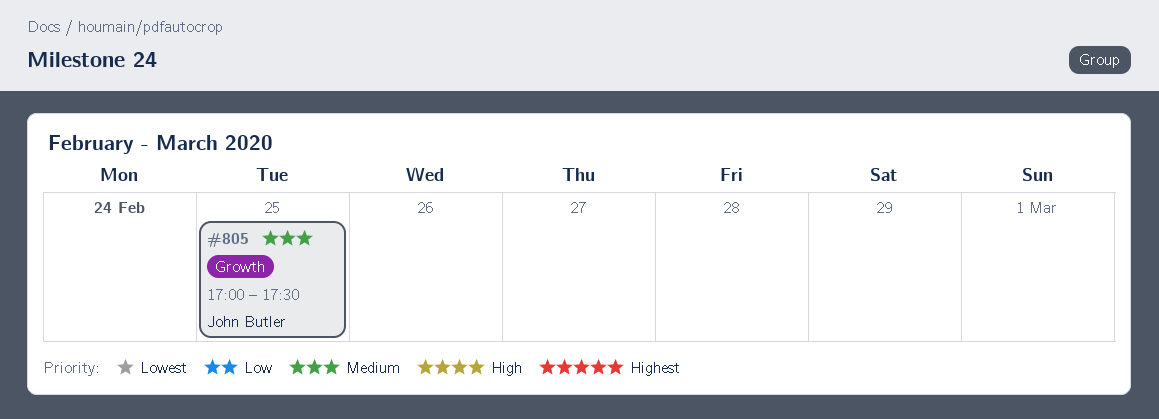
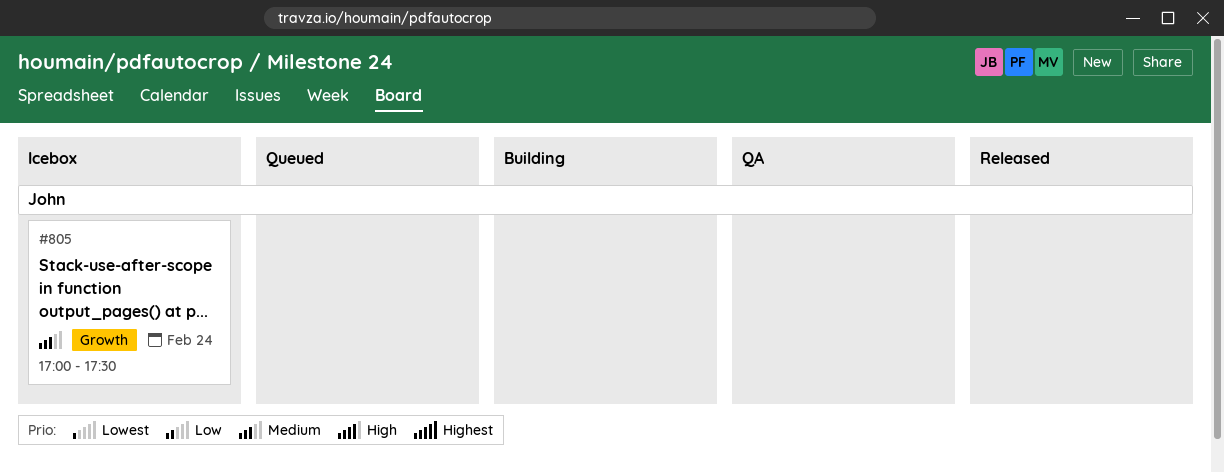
#805, day: Feb 25 -> Feb 24

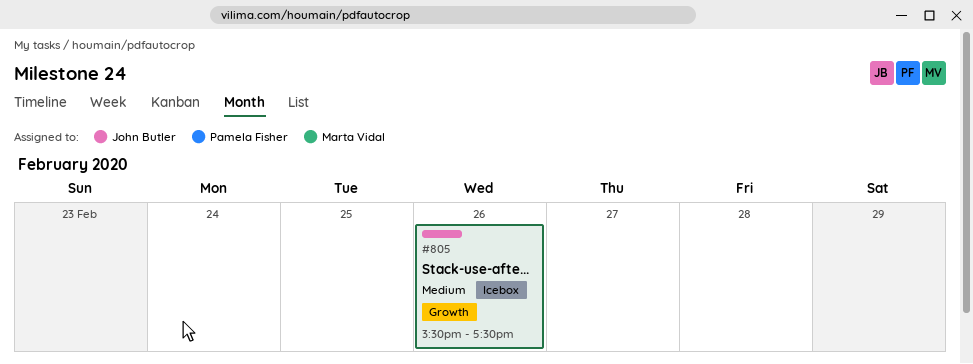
#805, day: Feb 24 -> Feb 26
#805, begins: 17:00 -> 15:30

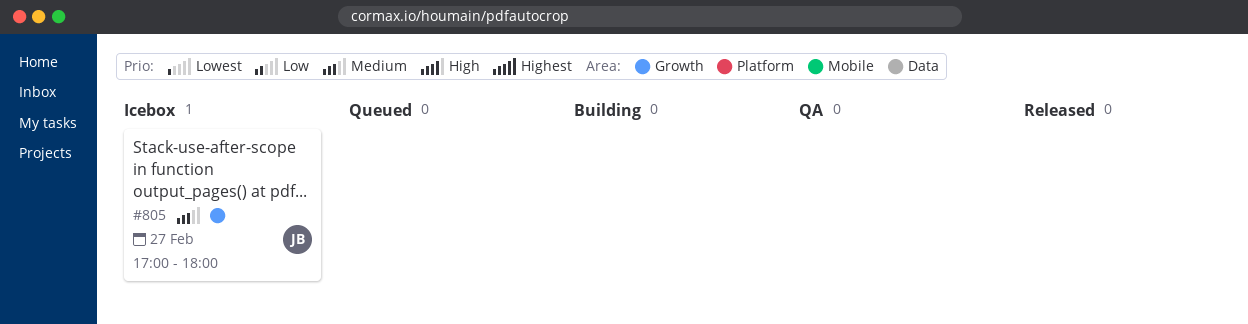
#805, day: Feb 26 -> Feb 27
#805, begins: 15:30 -> 17:00
#805, ends: 17:30 -> 18:00

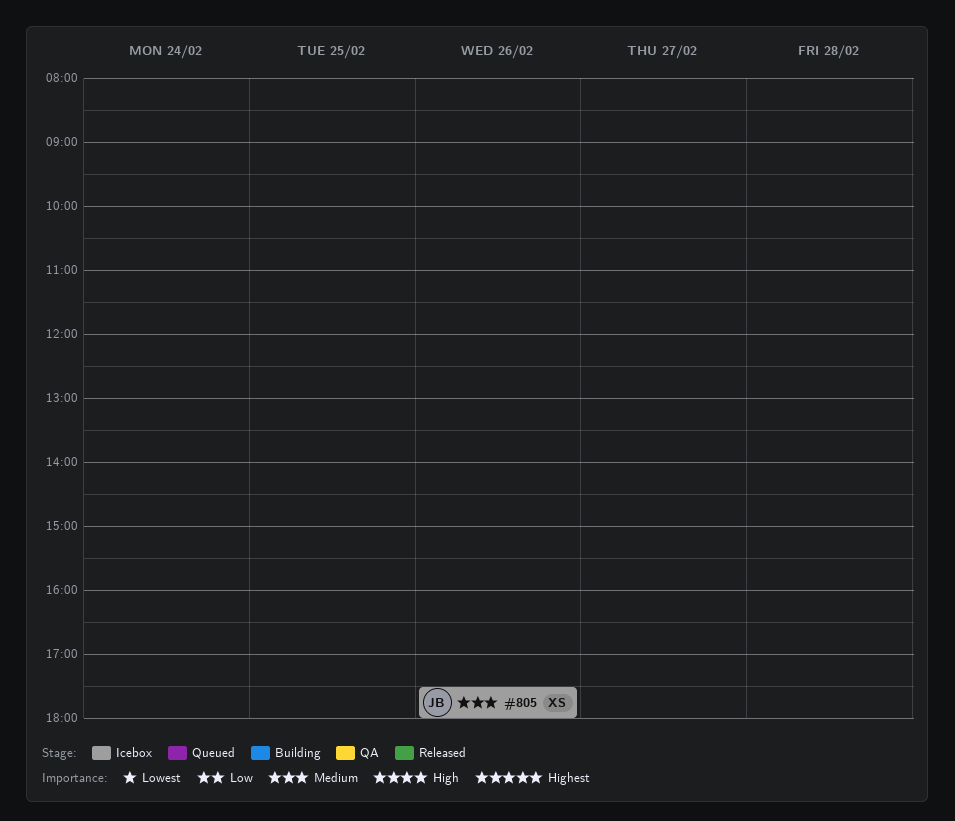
#805, day: Feb 27 -> Feb 26
#805, begins: 17:00 -> 17:30

